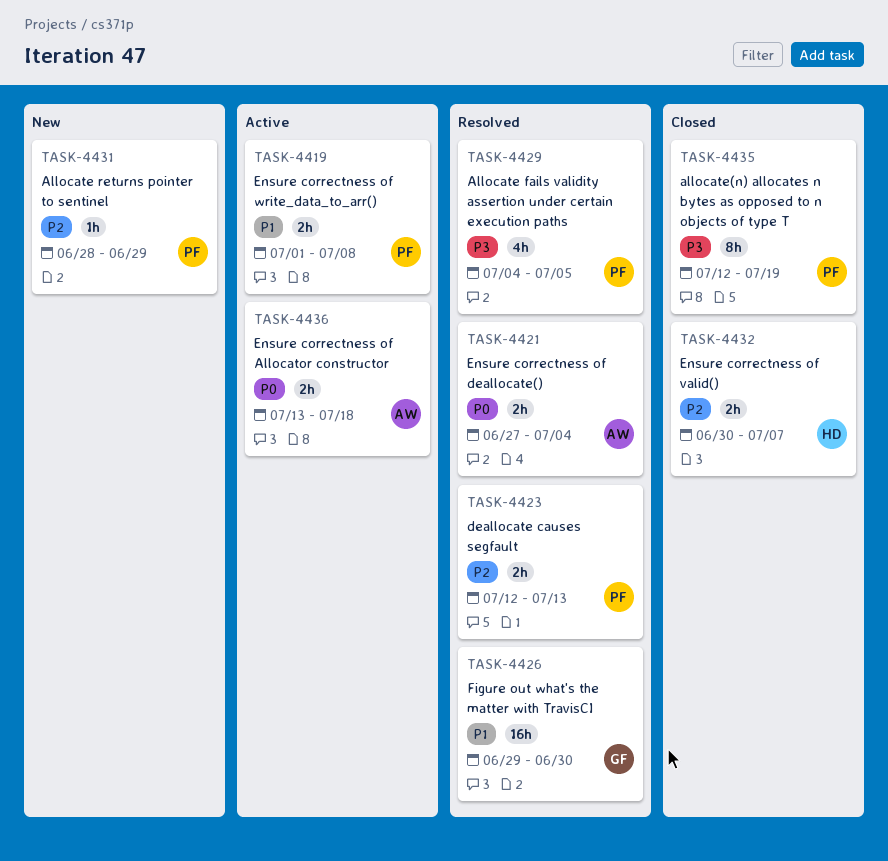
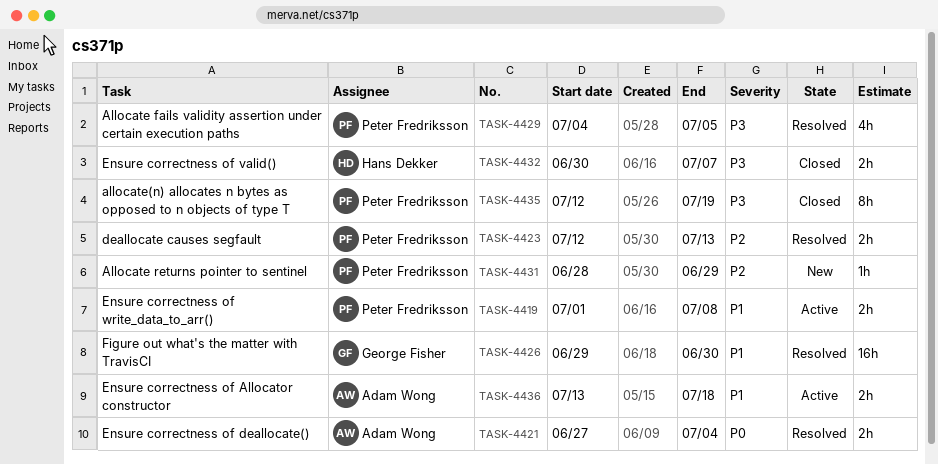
TASK-4432, priority: P2 -> P3
TASK-4436, priority: P0 -> P1

